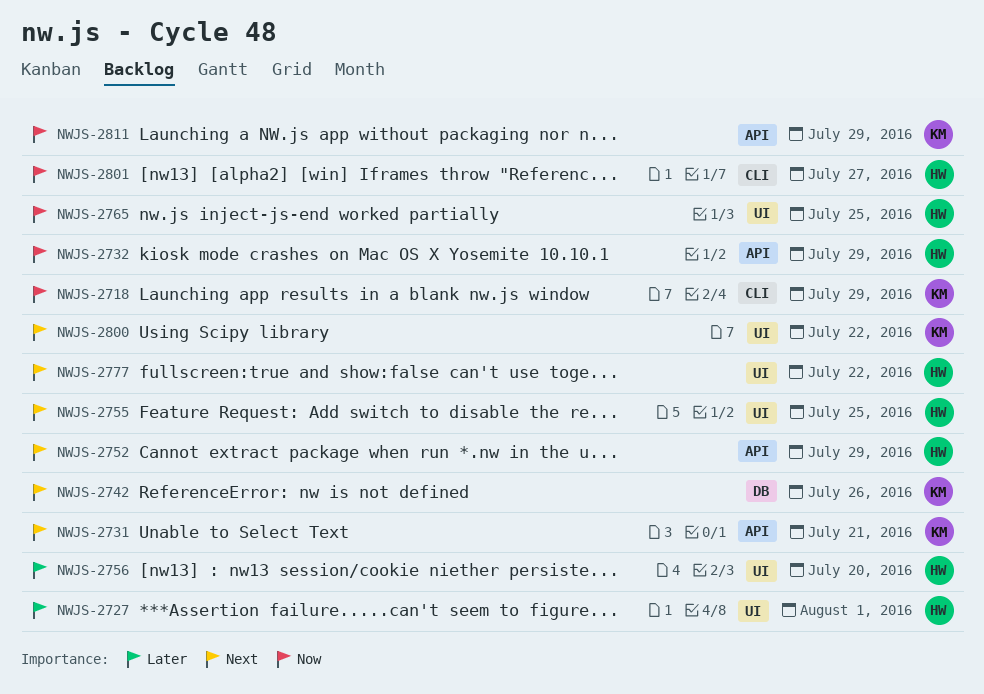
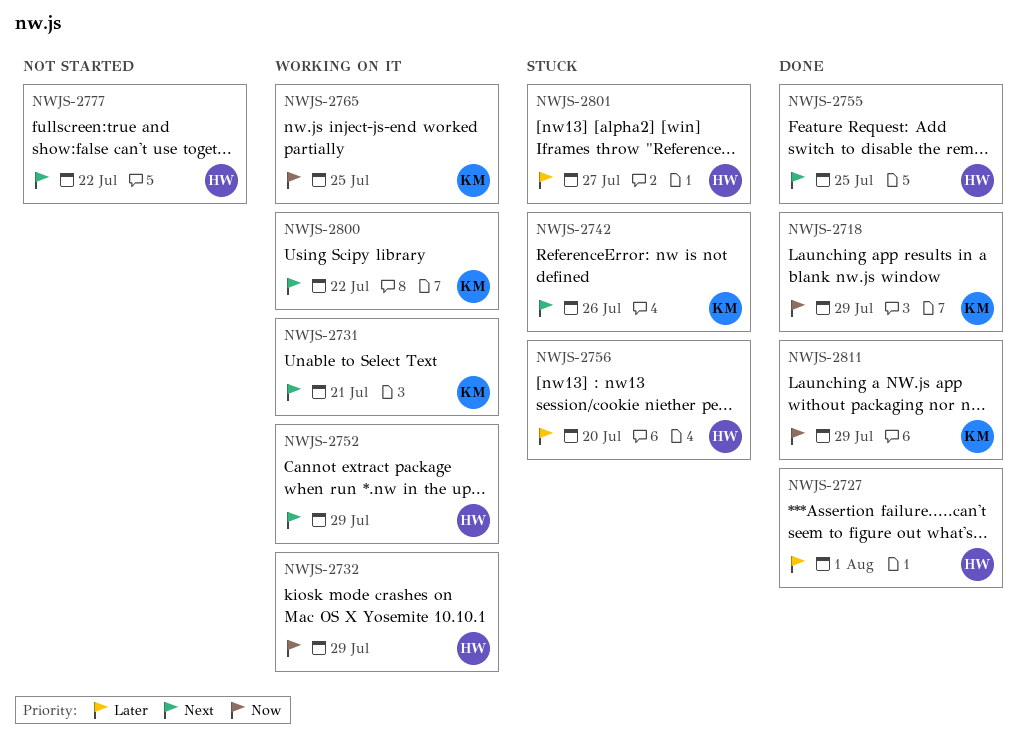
NWJS-2765, owner: HW -> KM
NWJS-2801, priority: Now -> Later

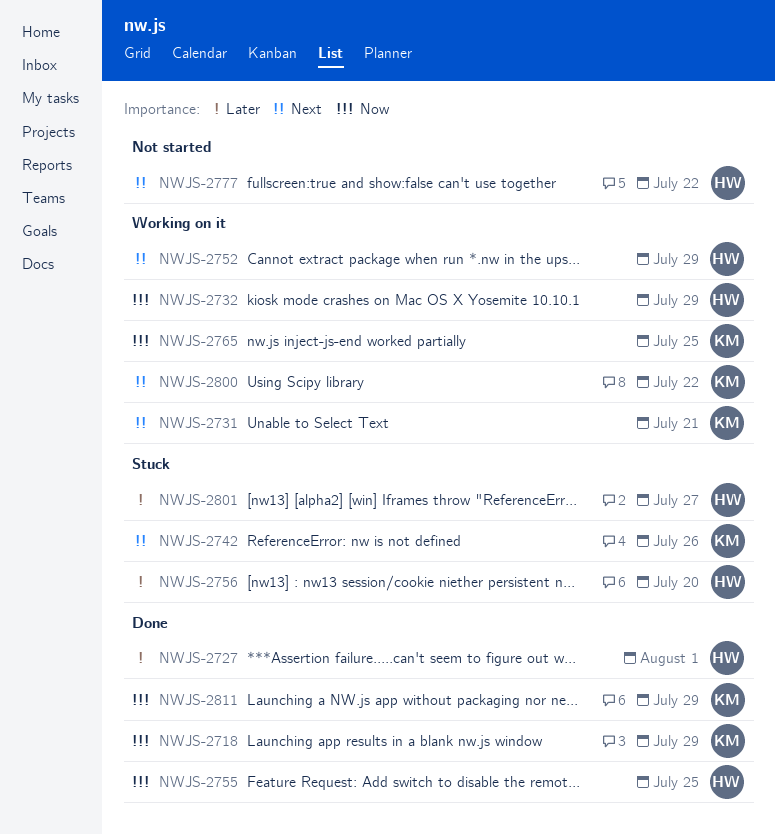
NWJS-2755, priority: Next -> Now

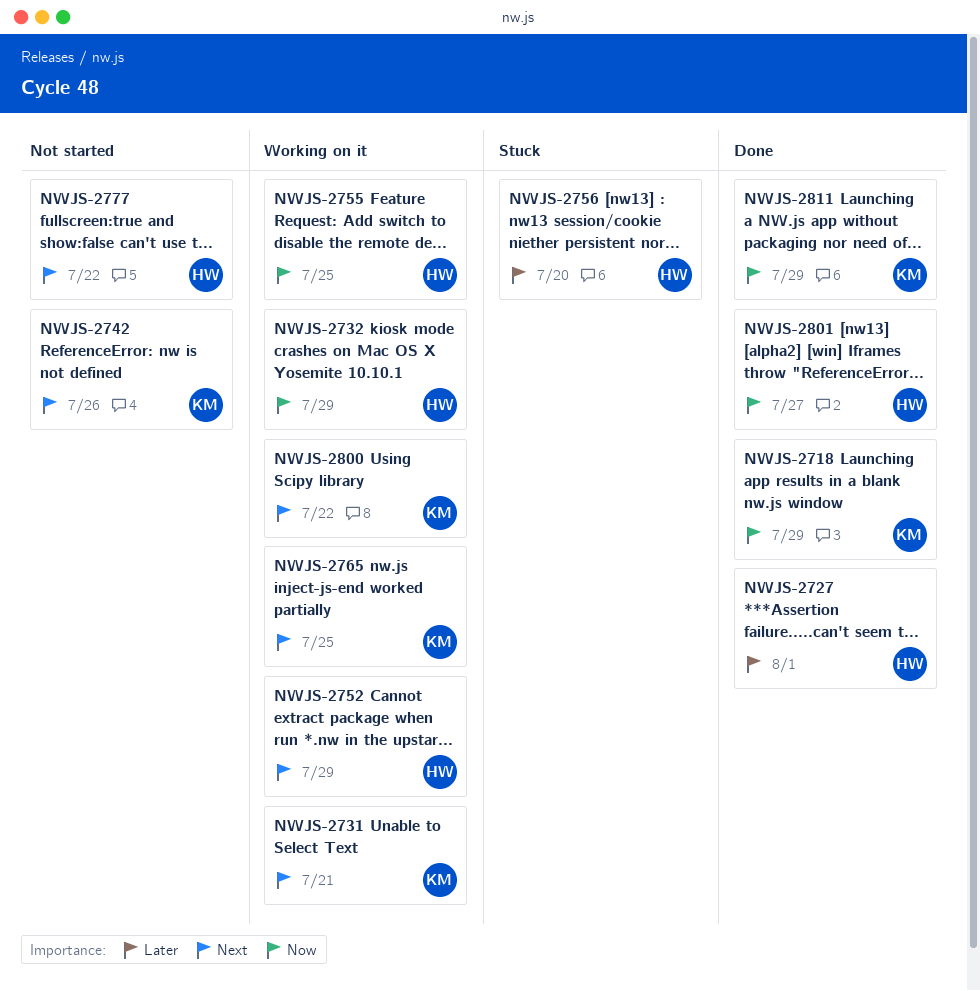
NWJS-2742, status: Stuck -> Not started
NWJS-2755, status: Done -> Working on it
NWJS-2765, priority: Now -> Next
NWJS-2801, status: Stuck -> Done
NWJS-2801, priority: Later -> Now

